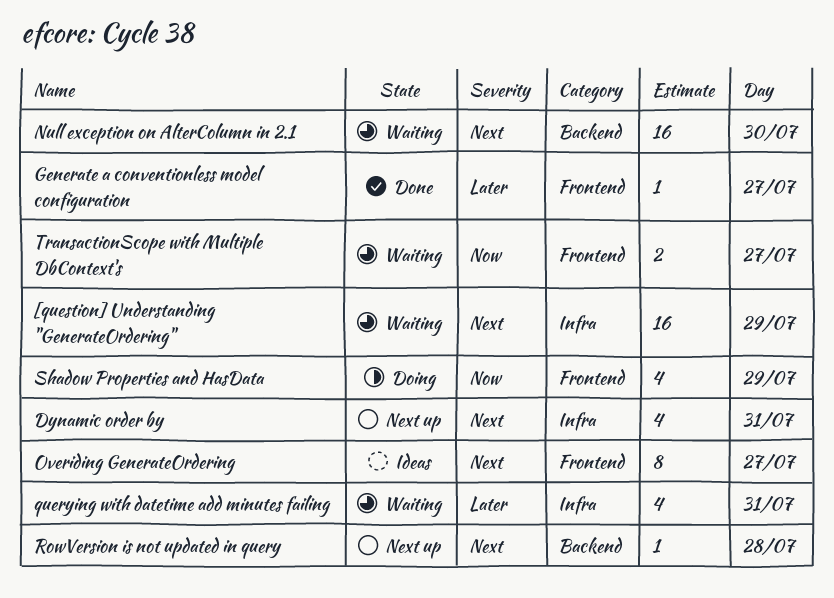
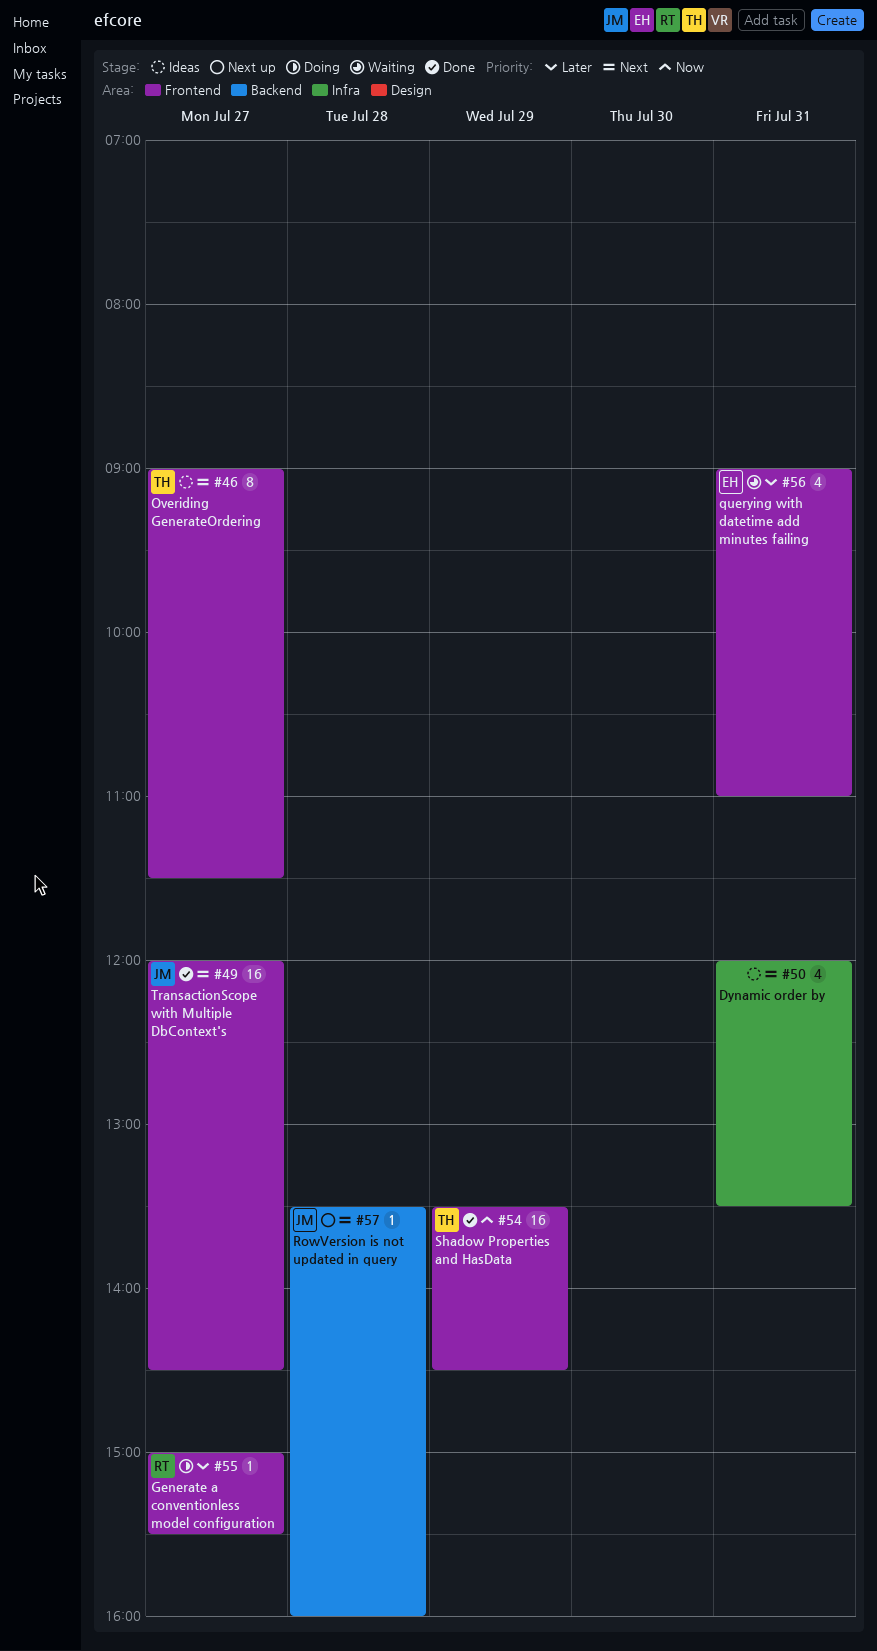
[question] Understanding "GenerateOrdering": present -> none
Dynamic order by, status: Next up -> Ideas
Generate a conventionless model configuration, status: Done -> Doing
Null exception on AlterColumn in 2.1: present -> none
querying with datetime add minutes failing, label: Infra -> Frontend
Shadow Properties and HasData, status: Doing -> Done
Shadow Properties and HasData, estimate: 4 -> 16
TransactionScope with Multiple DbContext's, status: Waiting -> Done
TransactionScope with Multiple DbContext's, priority: Now -> Next
TransactionScope with Multiple DbContext's, estimate: 2 -> 16

